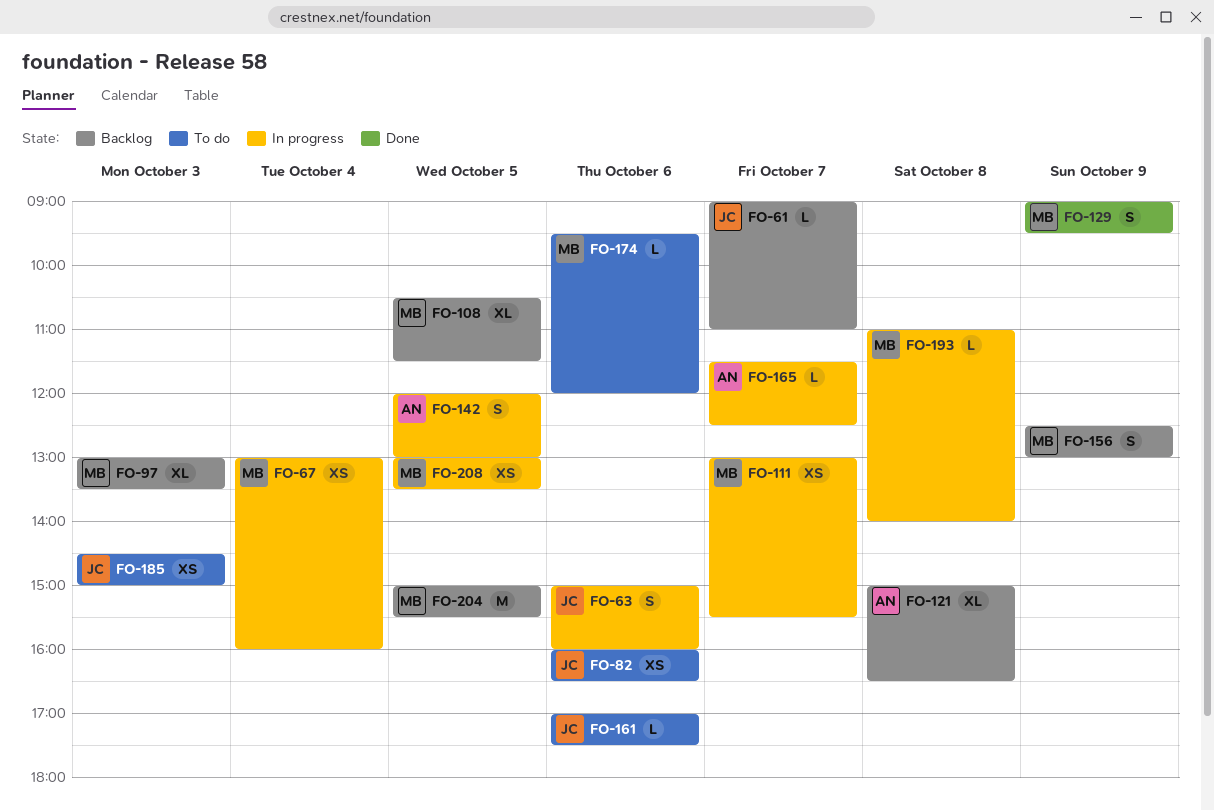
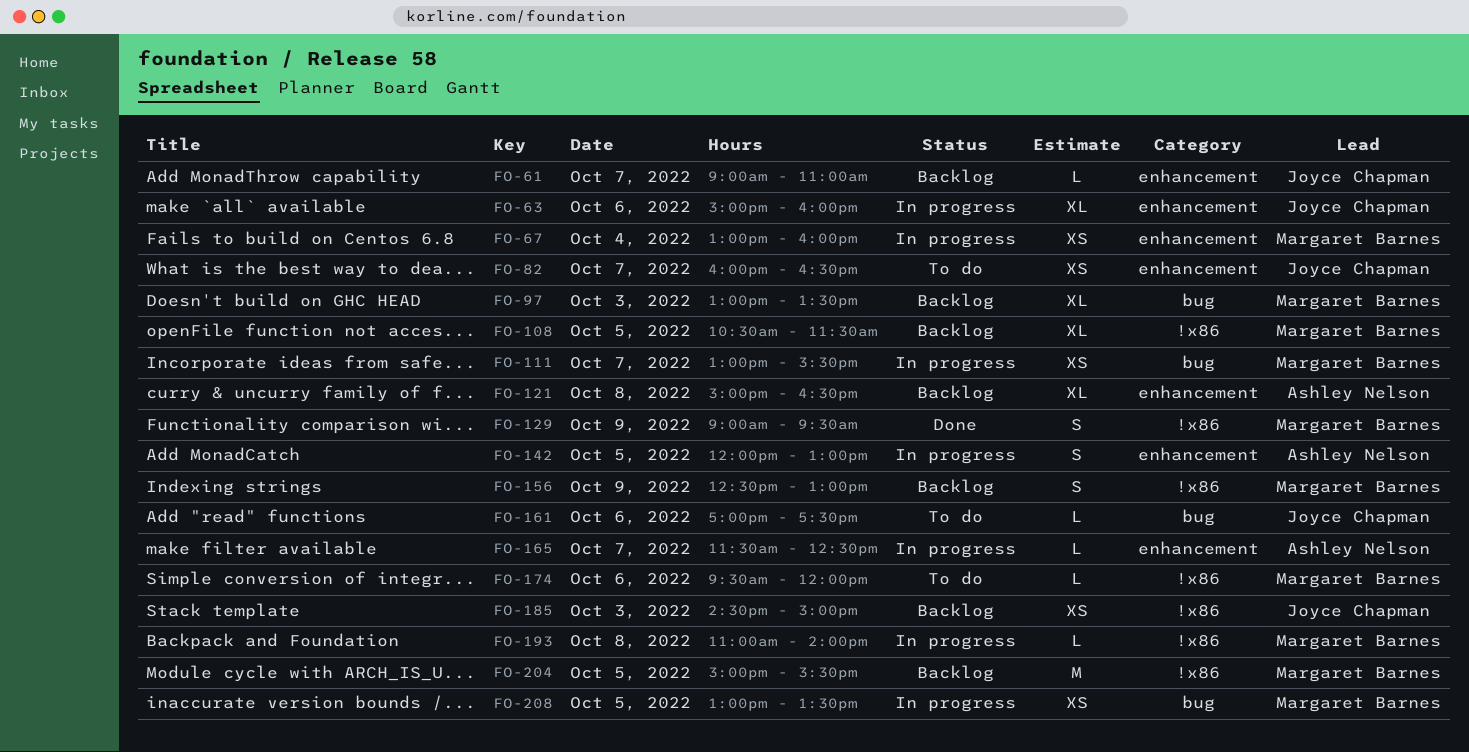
FO-63, estimate: S -> XL
FO-82, day: Oct 6 -> Oct 7
FO-185, status: To do -> Backlog

